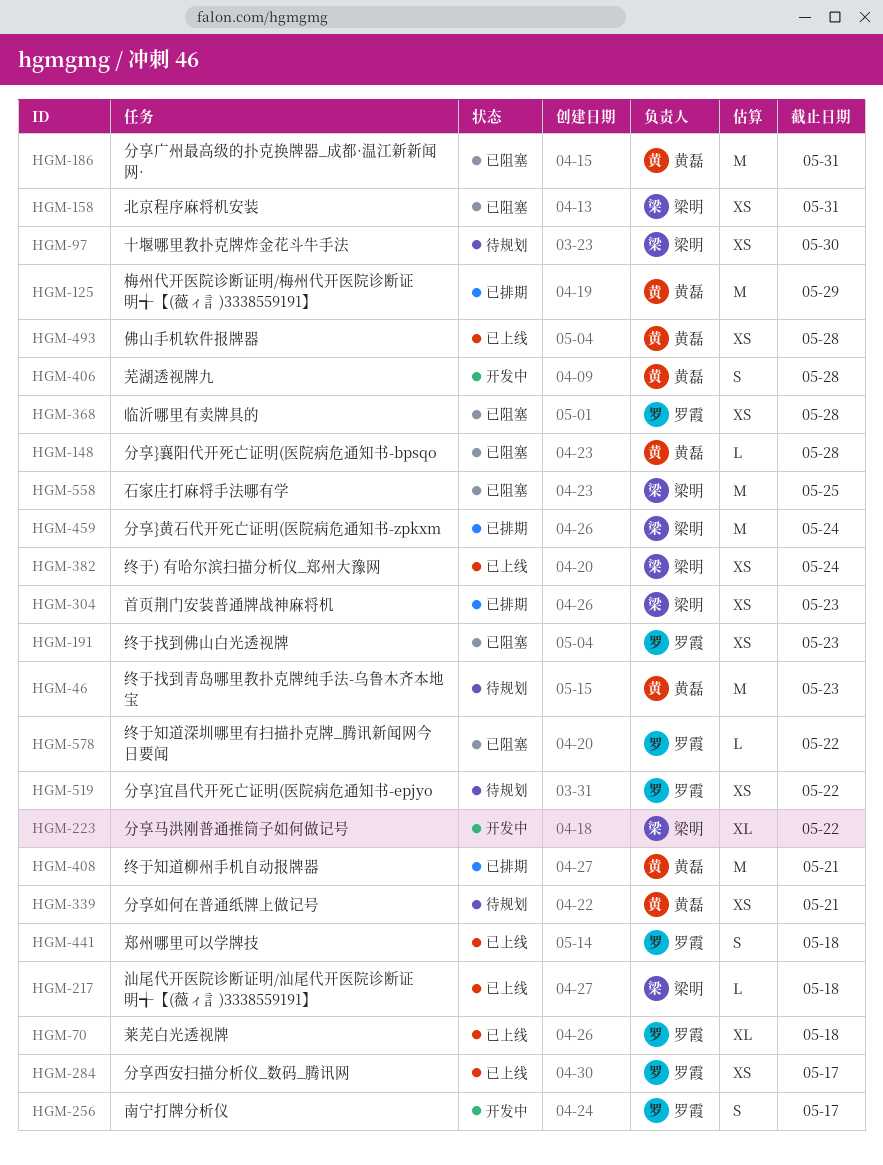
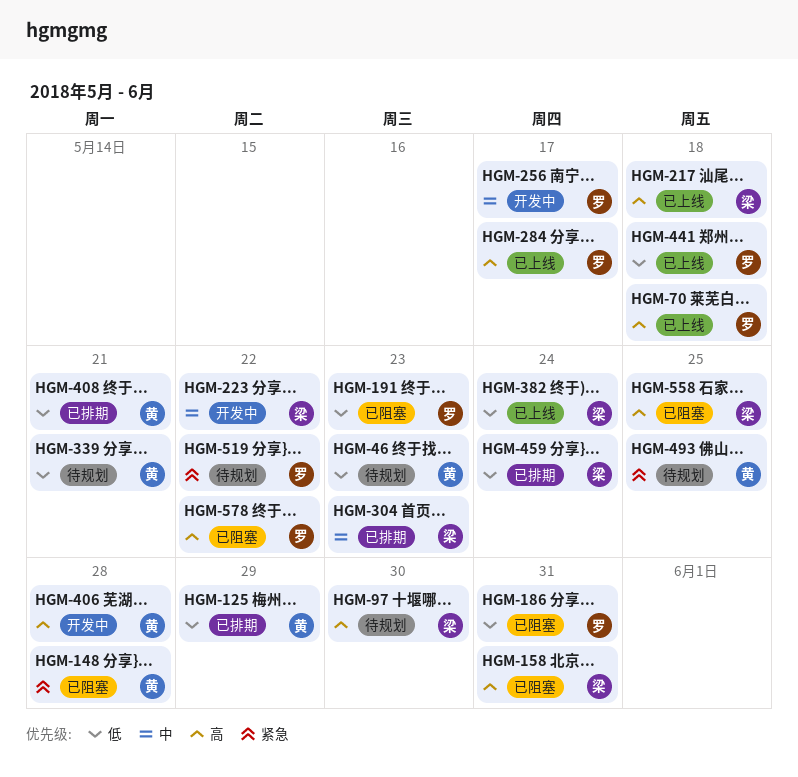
HGM-186, owner: 黄磊 -> 罗霞
HGM-368: present -> none
HGM-493, status: 已上线 -> 待规划
HGM-493, due: May 28 -> May 25

